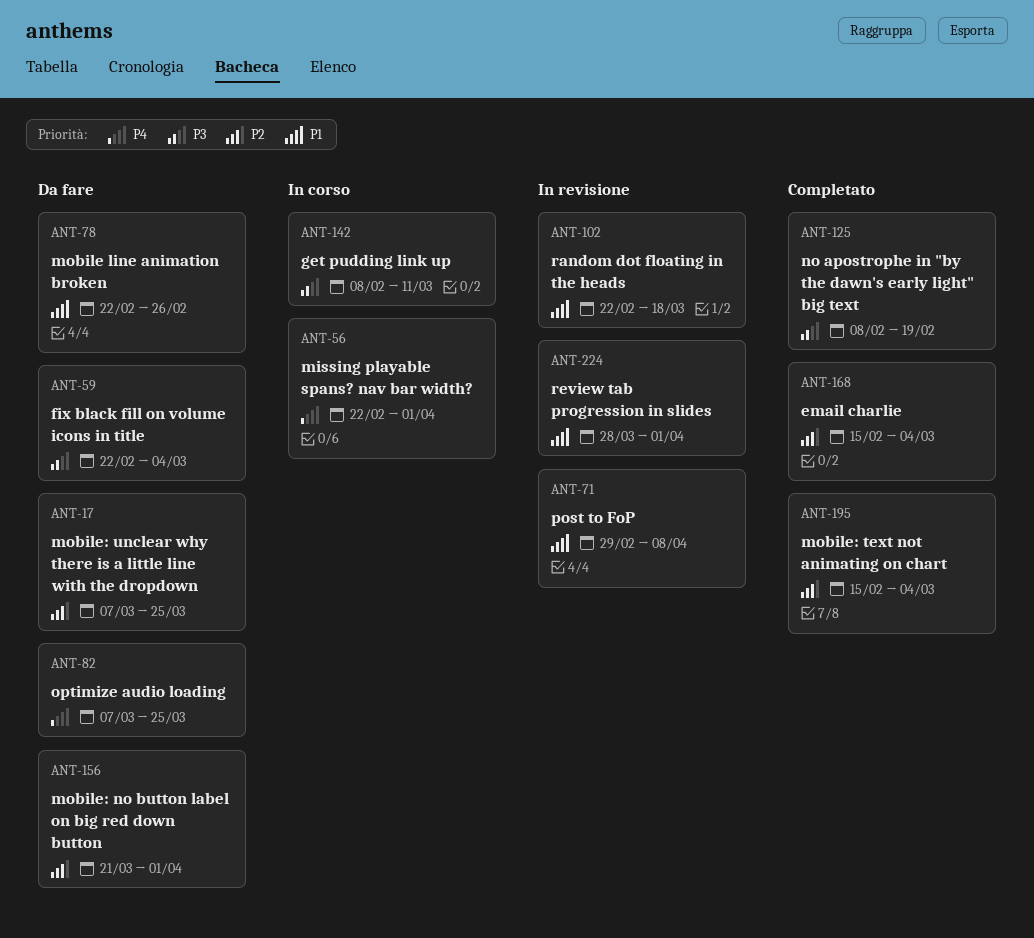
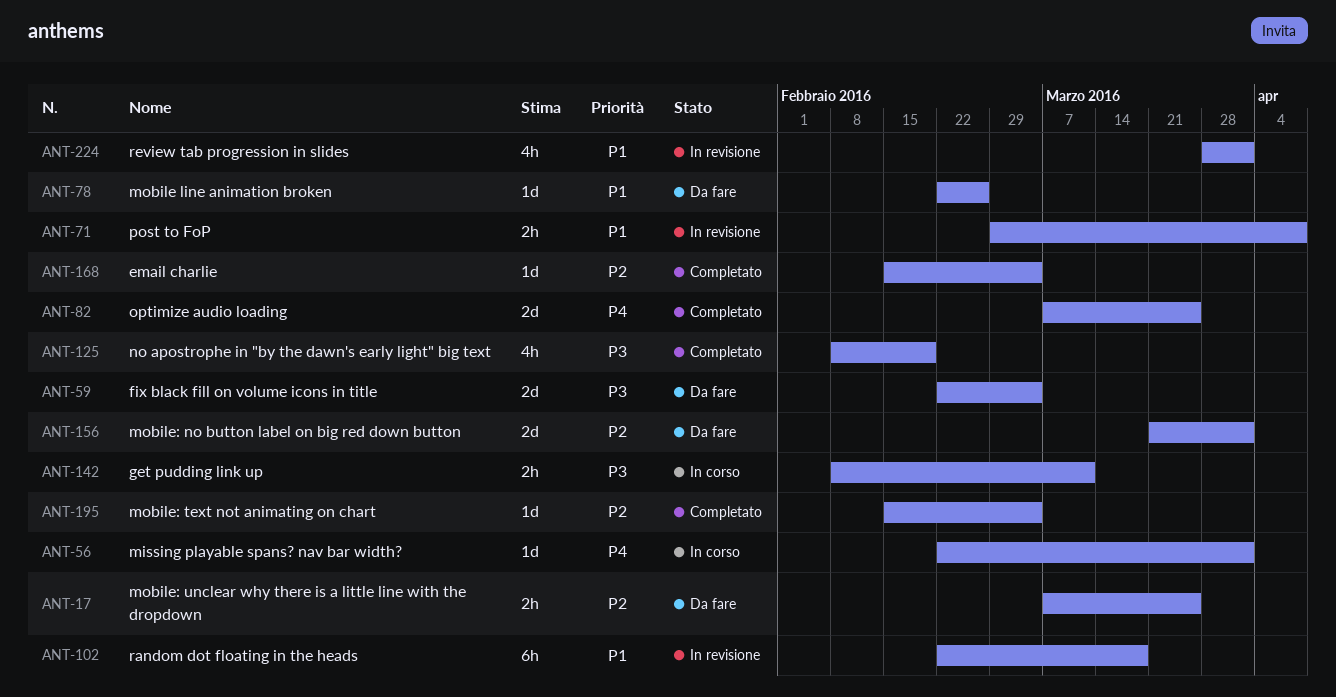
ANT-82, status: Da fare -> Completato

